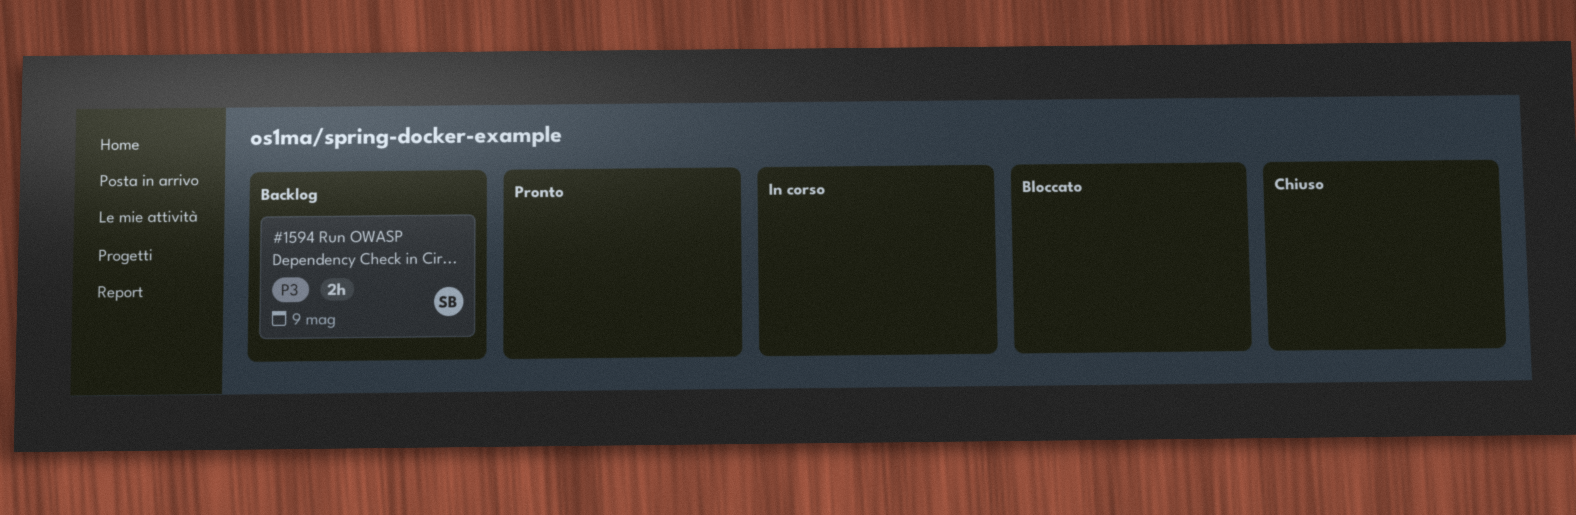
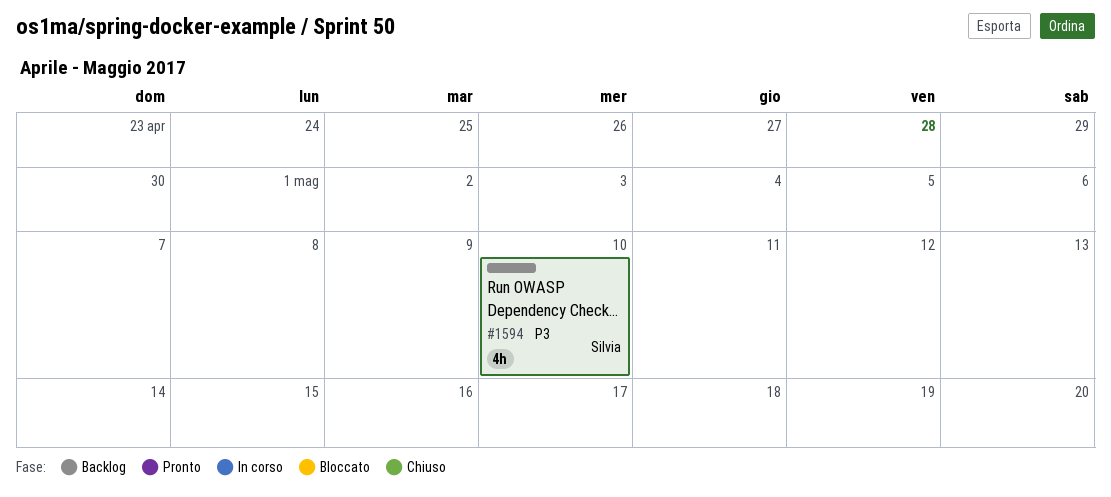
#1594, estimate: 2h -> 4h
#1594, due: May 9 -> May 10

